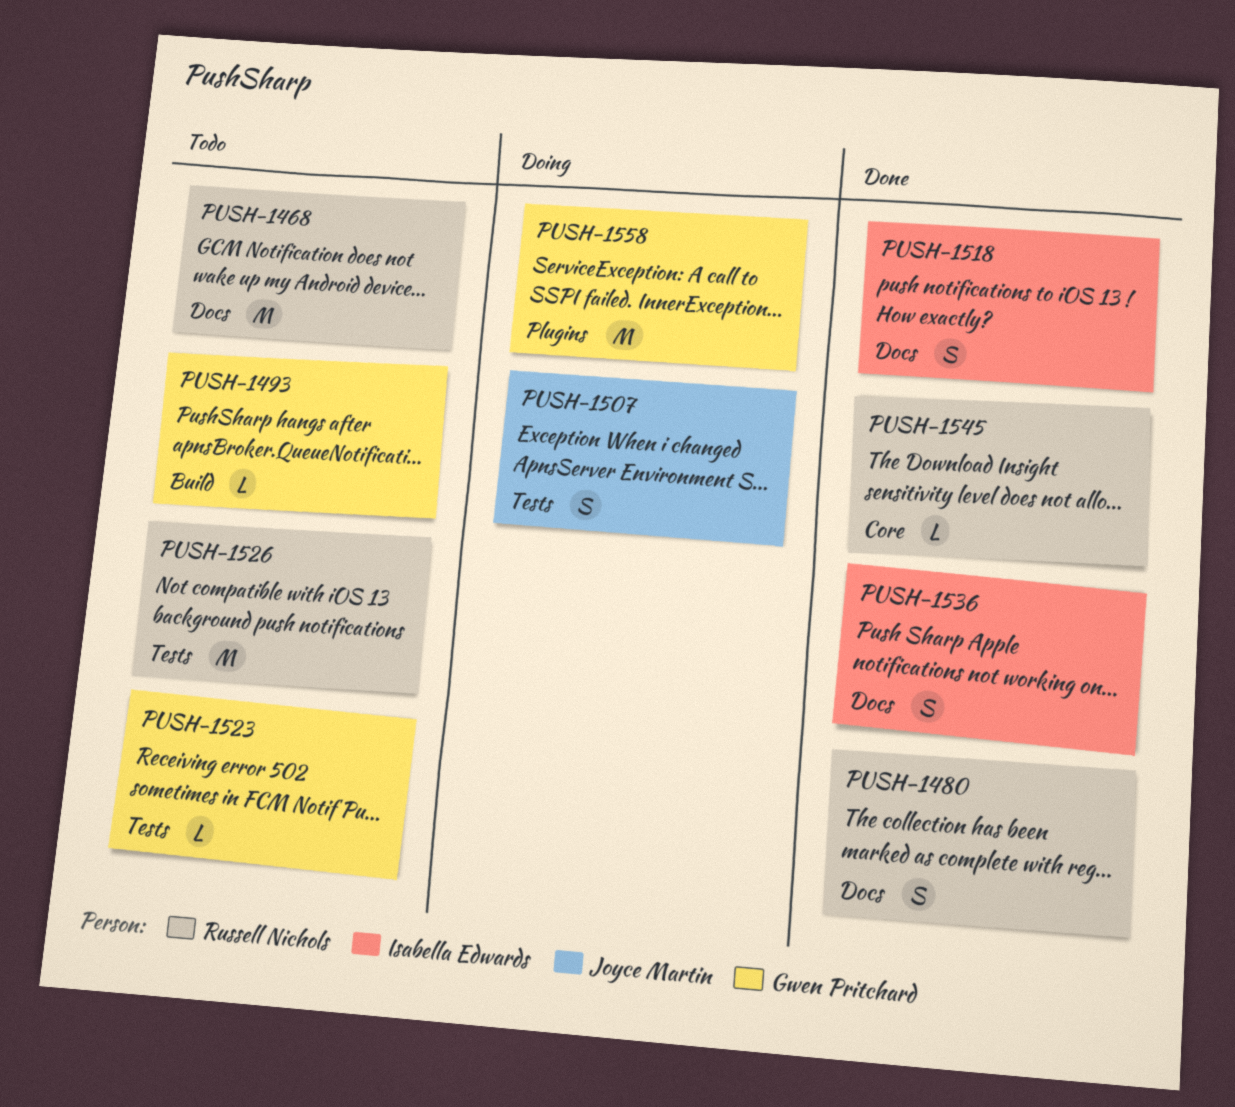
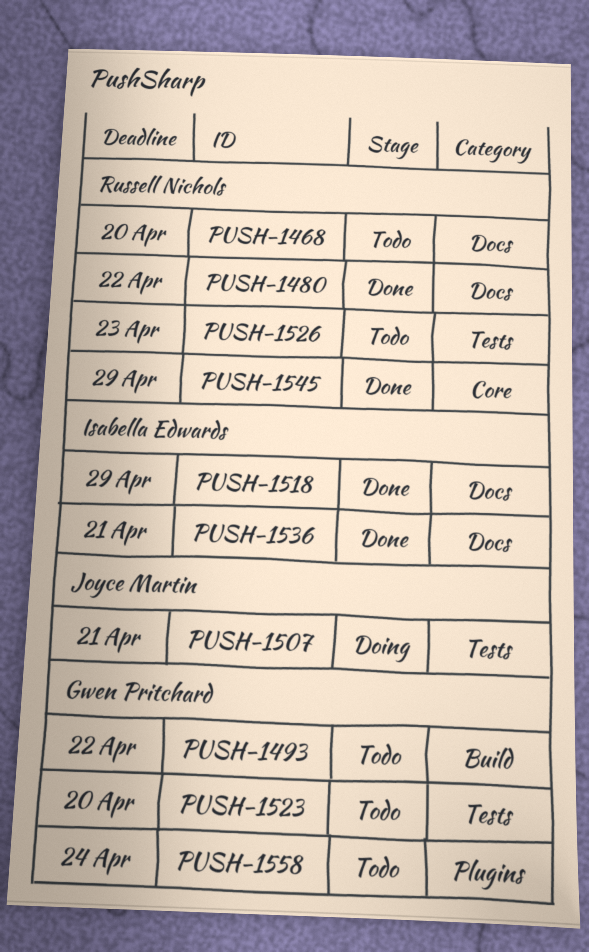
PUSH-1558, status: Doing -> Todo

